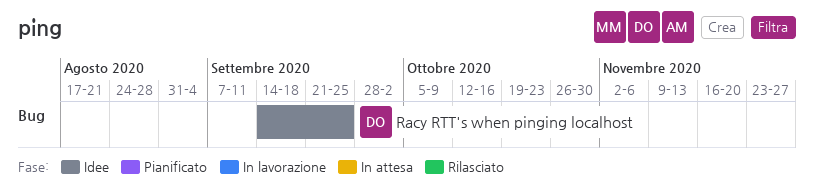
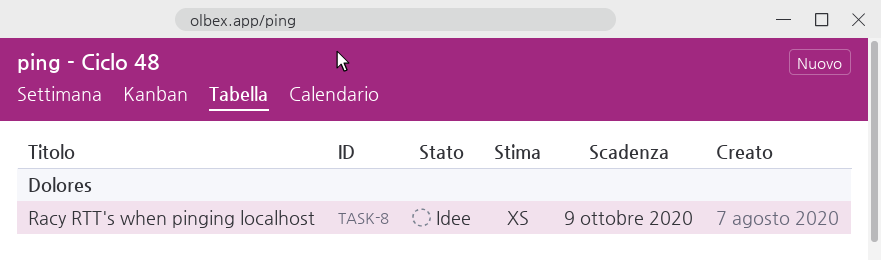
Racy RTT's when pinging localhost, due: Sep 25 -> Oct 9

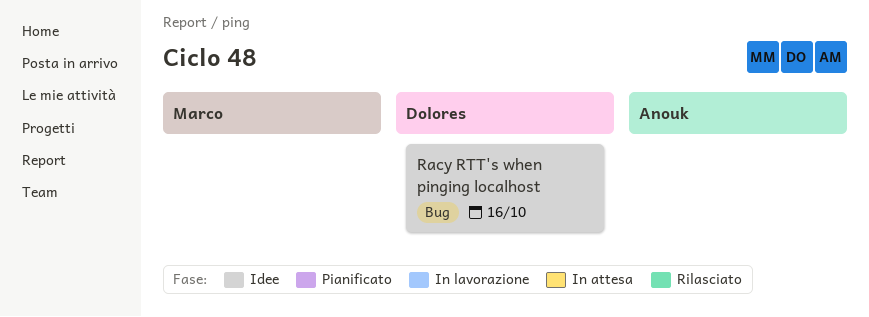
Racy RTT's when pinging localhost, due: Oct 9 -> Oct 16

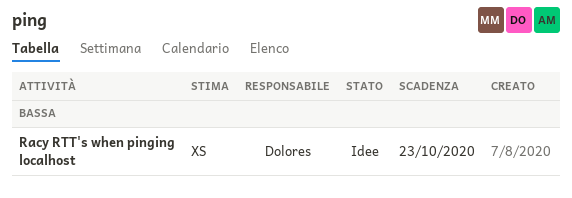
Racy RTT's when pinging localhost, due: Oct 16 -> Oct 23

